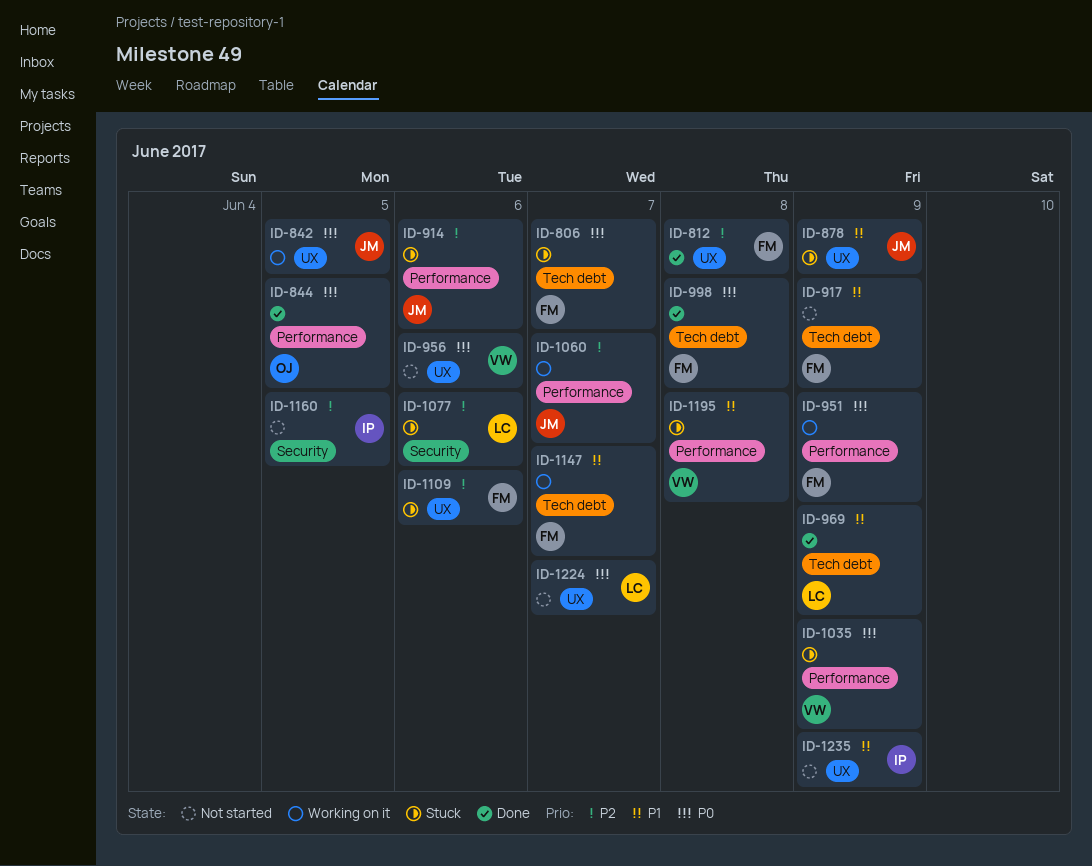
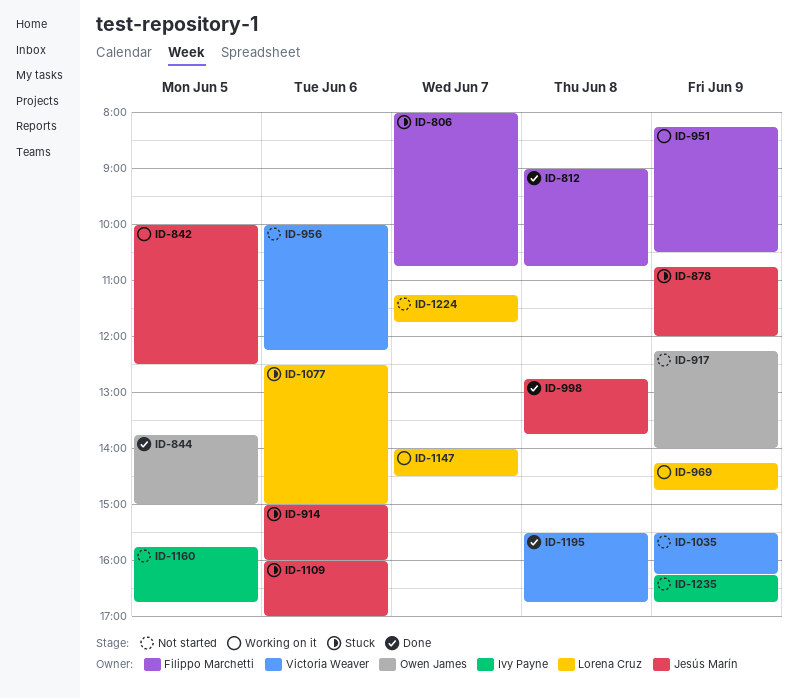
ID-917, owner: Filippo Marchetti -> Owen James
ID-969, status: Done -> Working on it
ID-998, owner: Filippo Marchetti -> Jesús Marín
ID-1035, status: Stuck -> Not started
ID-1060: present -> none
ID-1109, owner: Filippo Marchetti -> Jesús Marín
ID-1147, owner: Filippo Marchetti -> Lorena Cruz
ID-1195, status: Stuck -> Done

